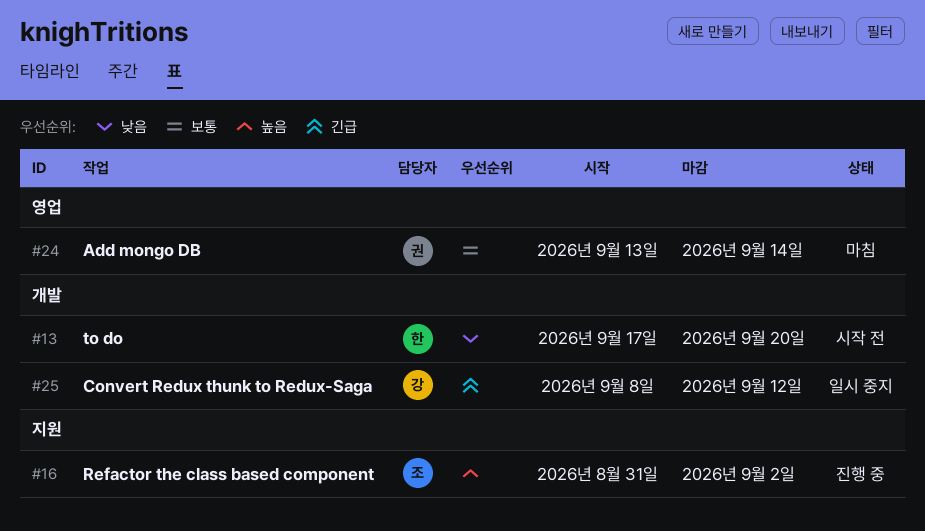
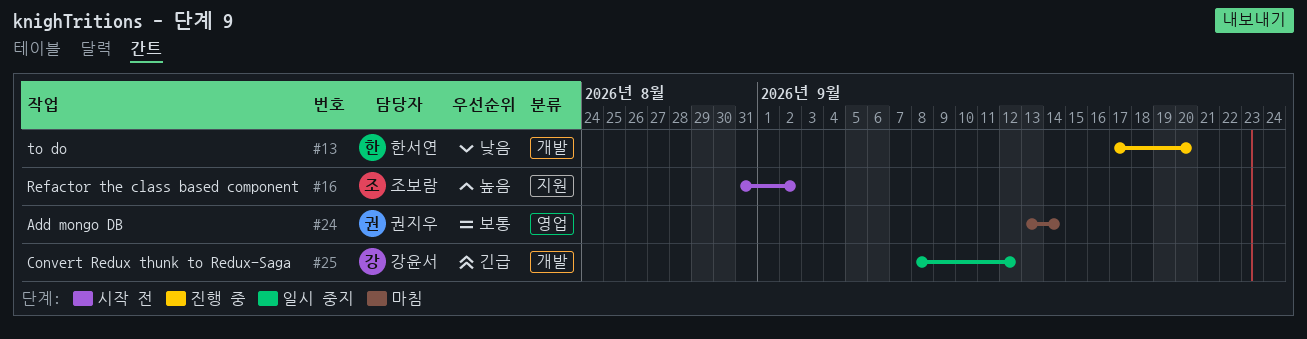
#13, status: 시작 전 -> 진행 중
#16, status: 진행 중 -> 시작 전

